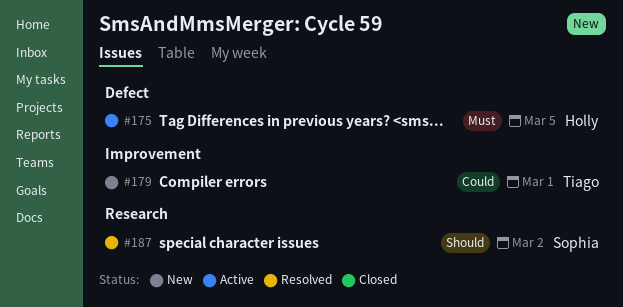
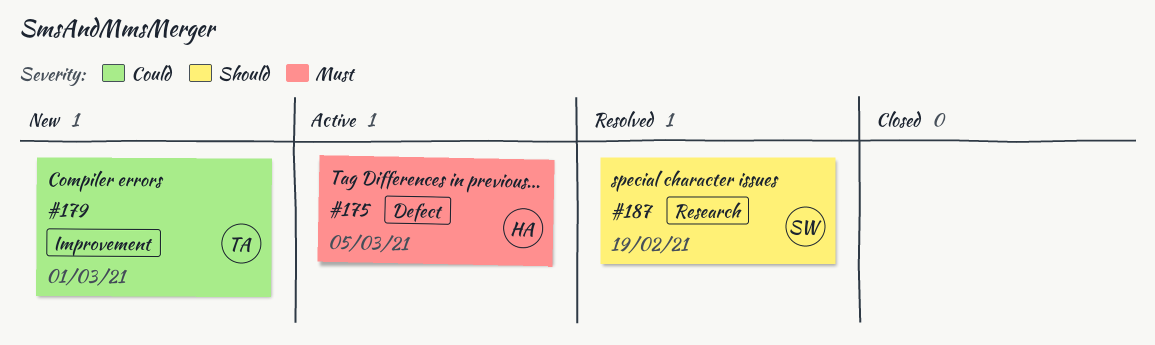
#187, due: Mar 2 -> Feb 19

